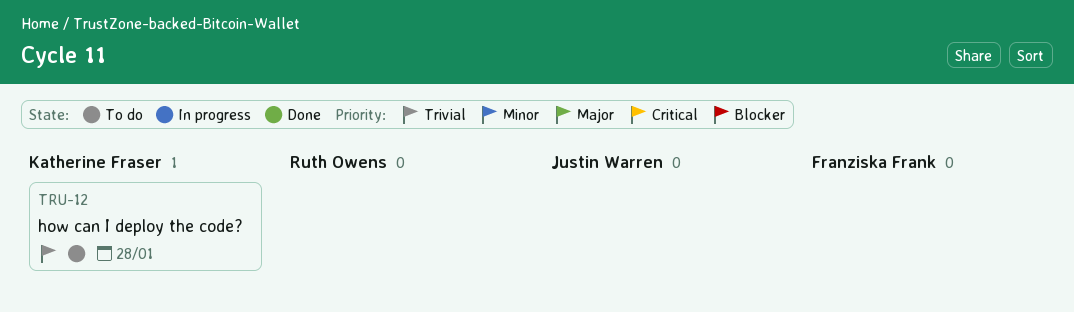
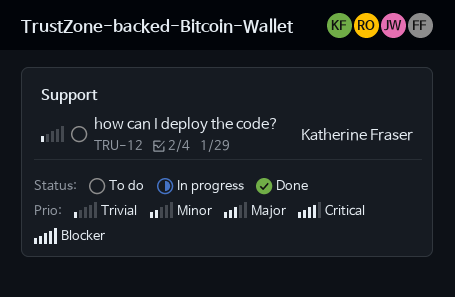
TRU-12, due: Jan 28 -> Jan 29

